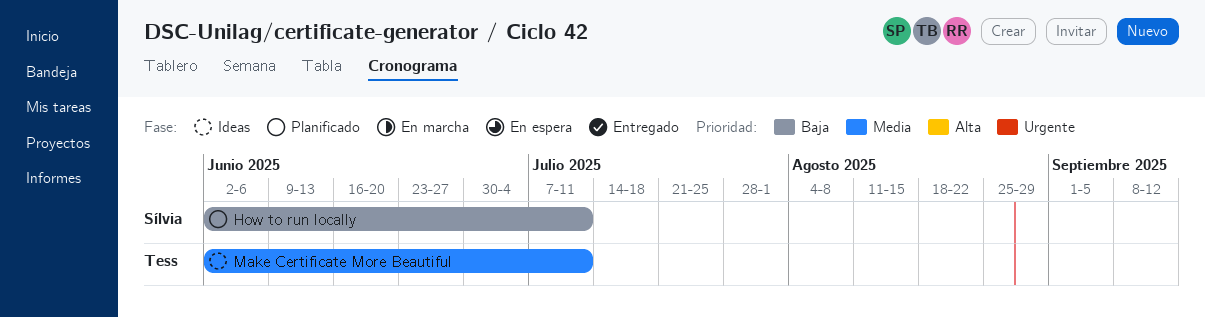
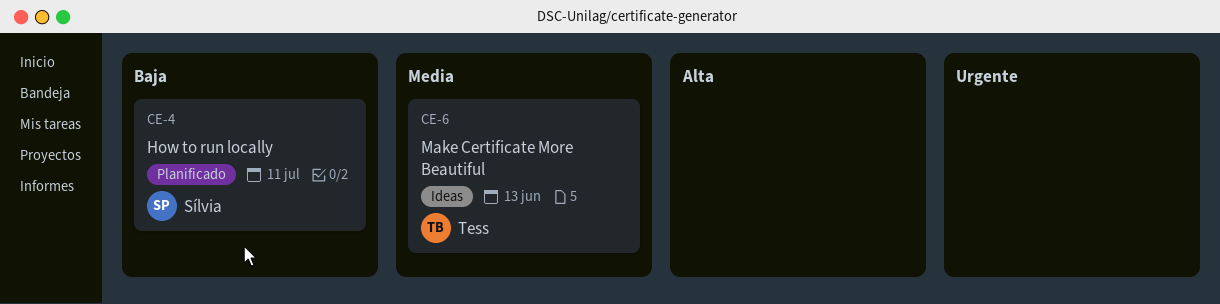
Make Certificate More Beautiful, due: Jul 11 -> Jun 13

